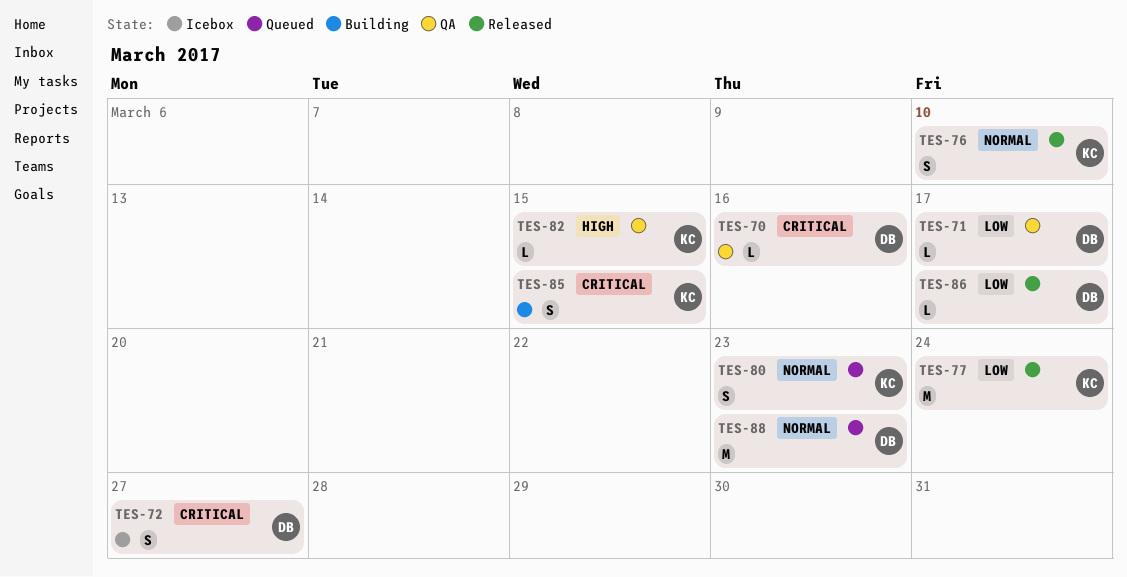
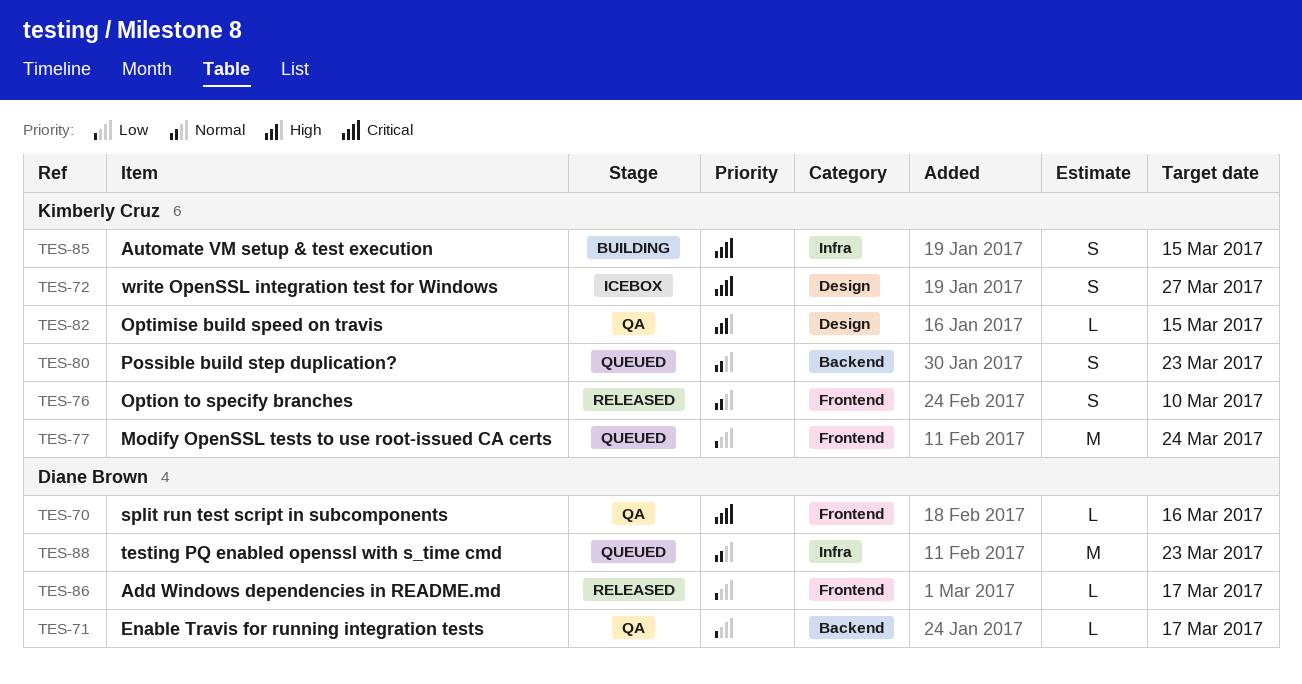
TES-72, owner: Diane Brown -> Kimberly Cruz
TES-77, status: Released -> Queued

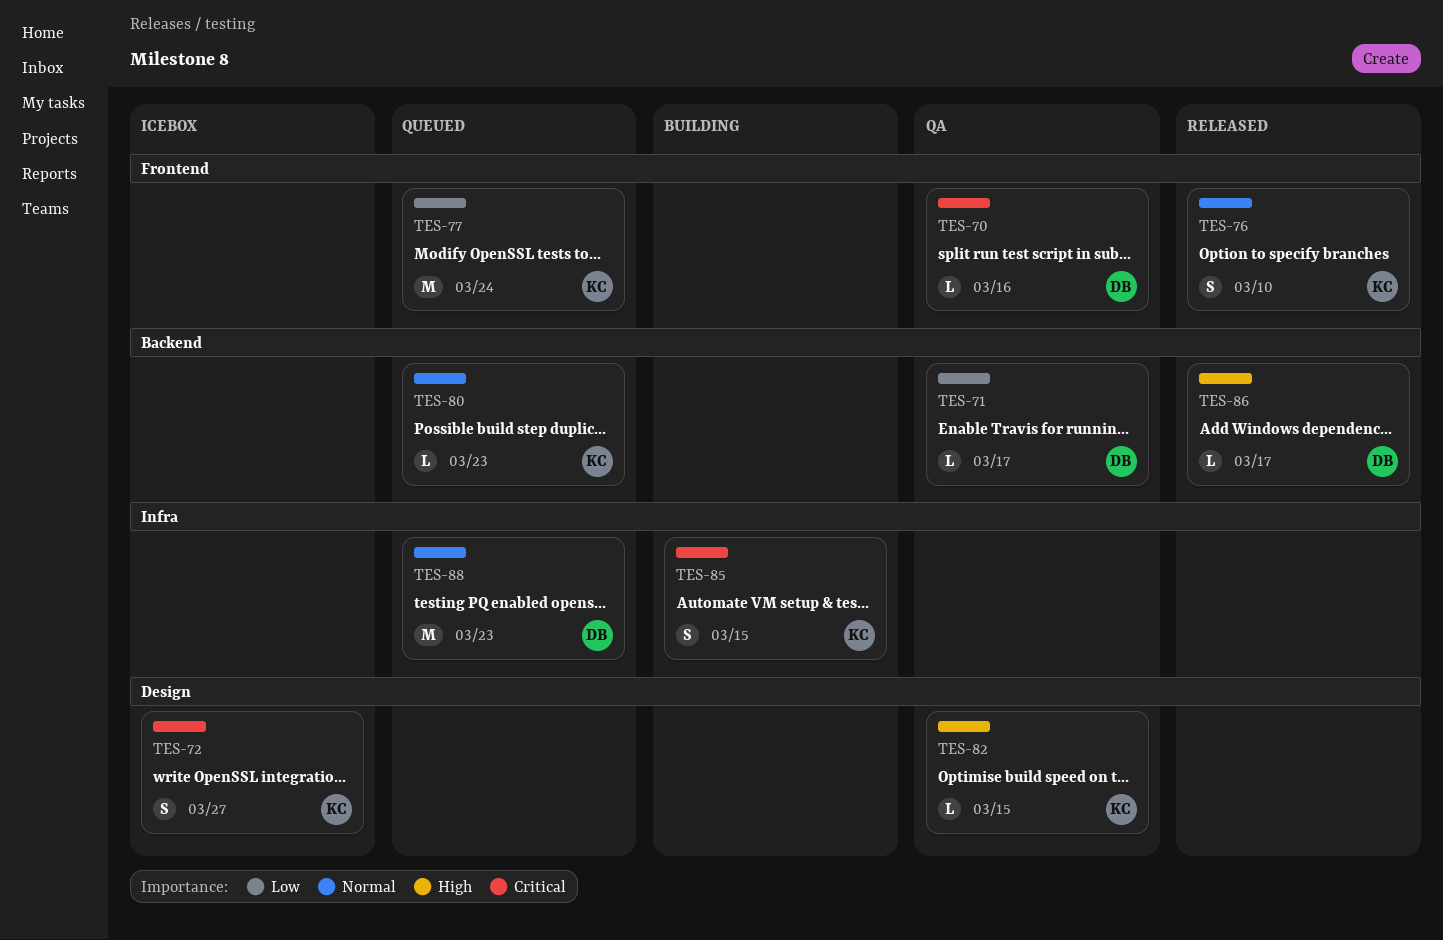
TES-80, estimate: S -> L
TES-86, priority: Low -> High
TES-86, label: Frontend -> Backend

